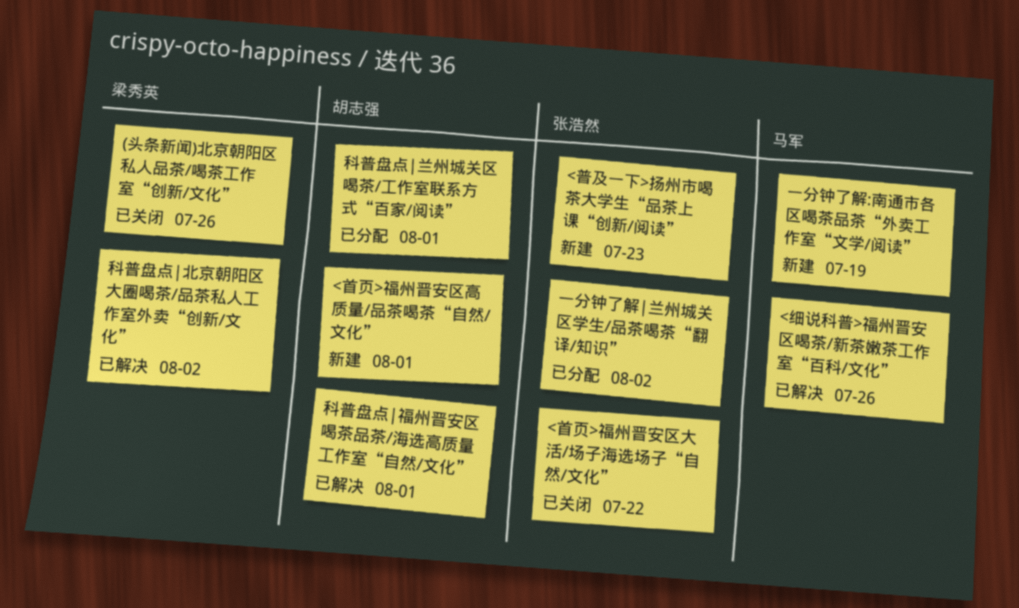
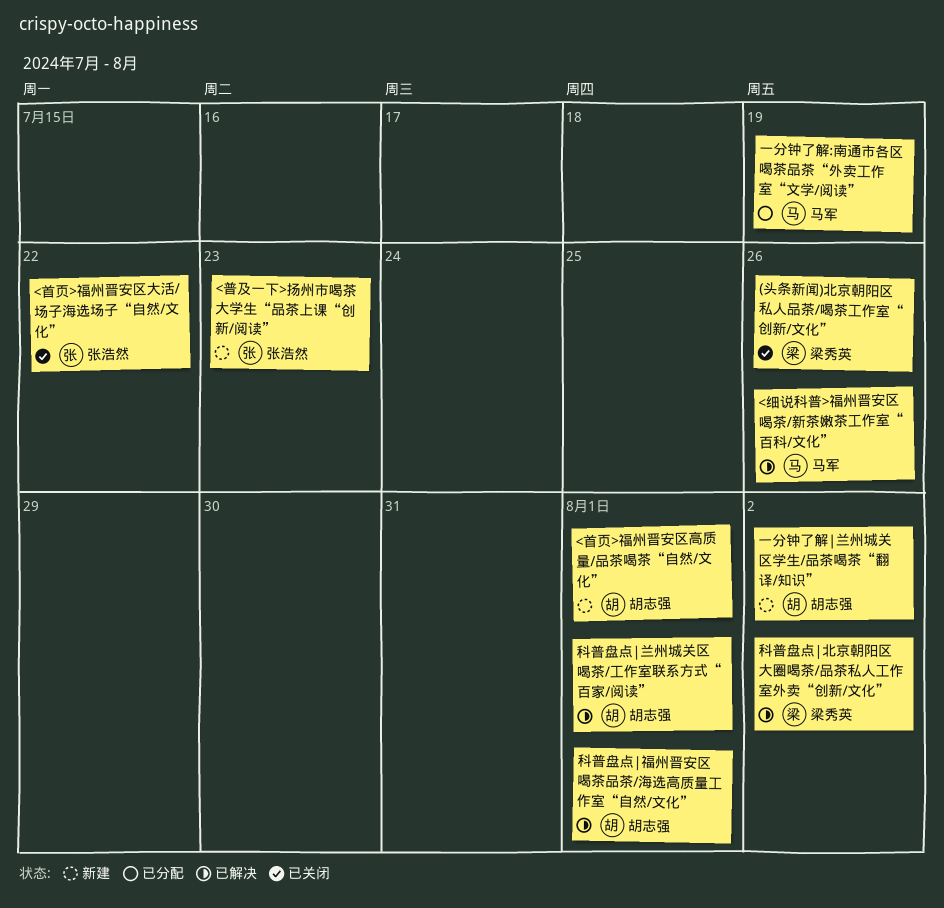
一分钟了解:南通市各区喝茶品茶“外卖工作室“文学/阅读”, status: 新建 -> 已分配
一分钟了解|兰州城关区学生/品茶喝茶“翻译/知识”, status: 已分配 -> 新建
一分钟了解|兰州城关区学生/品茶喝茶“翻译/知识”, owner: 张浩然 -> 胡志强
科普盘点|兰州城关区喝茶/工作室联系方式“百家/阅读”, status: 已分配 -> 已解决

